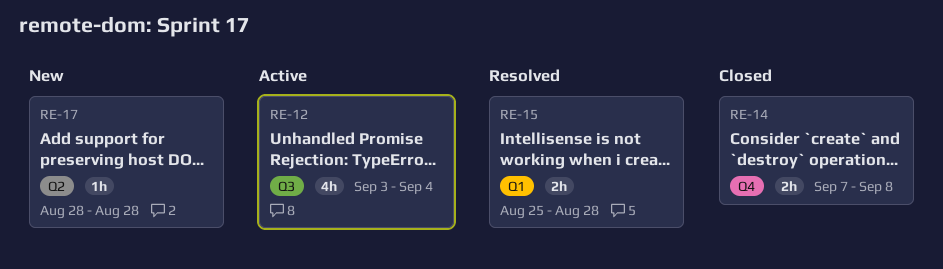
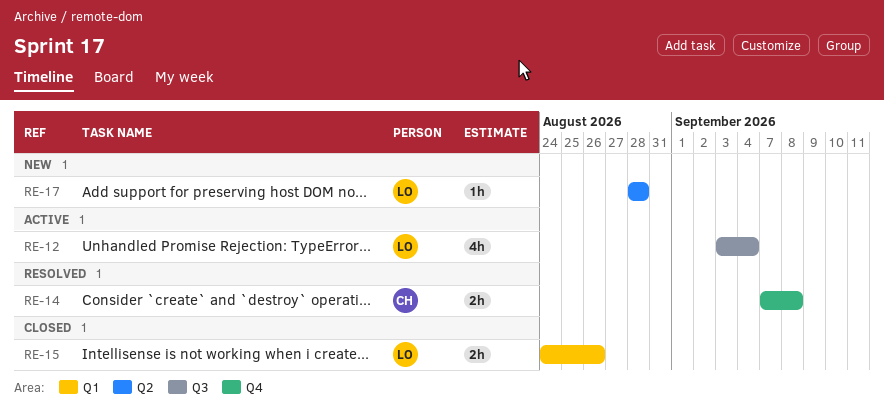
RE-14, status: Closed -> Resolved
RE-15, status: Resolved -> Closed
RE-15, start: Aug 25 -> Aug 24
RE-15, due: Aug 28 -> Aug 26

